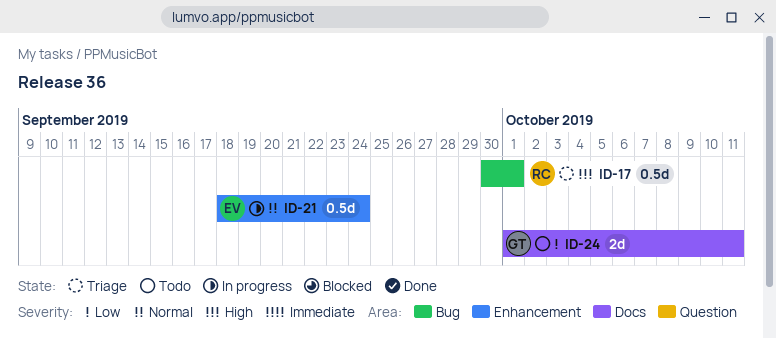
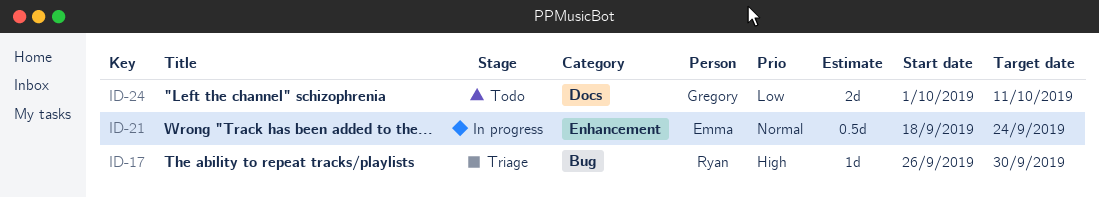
ID-17, estimate: 0.5d -> 1d
ID-17, start: Sep 30 -> Sep 26
ID-17, due: Oct 1 -> Sep 30

